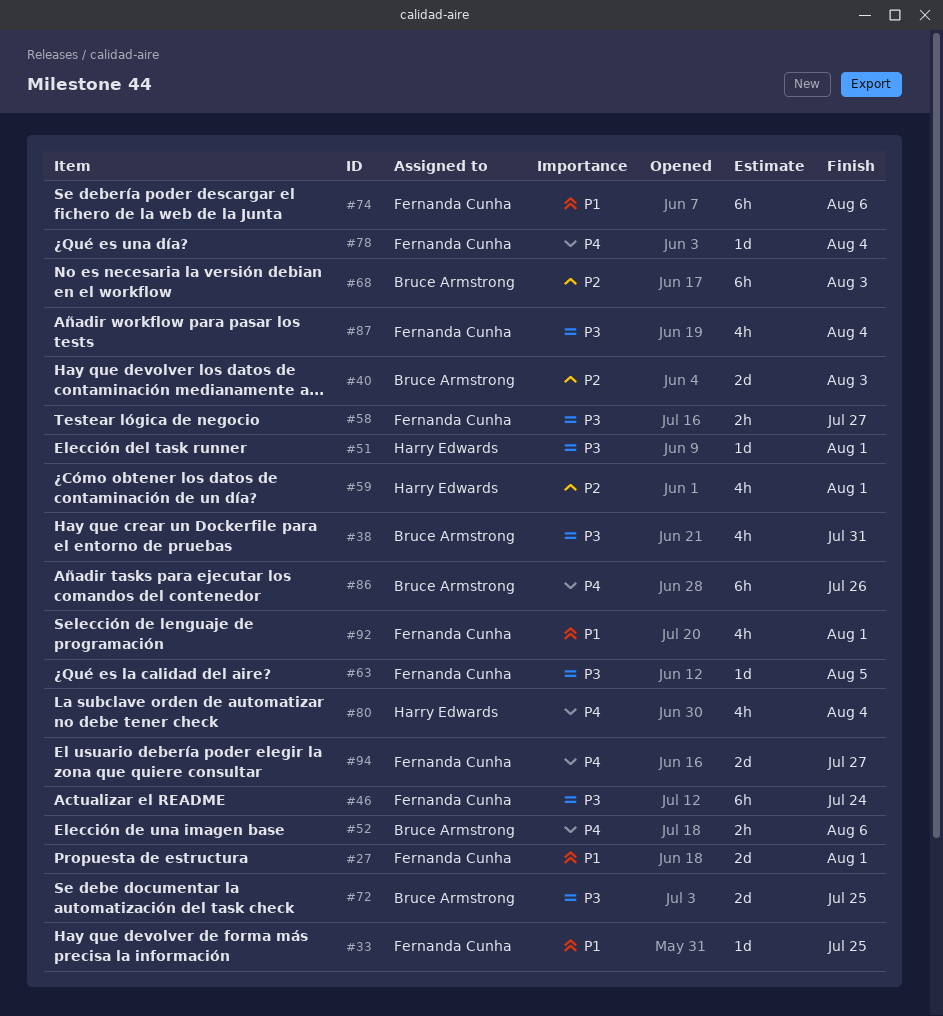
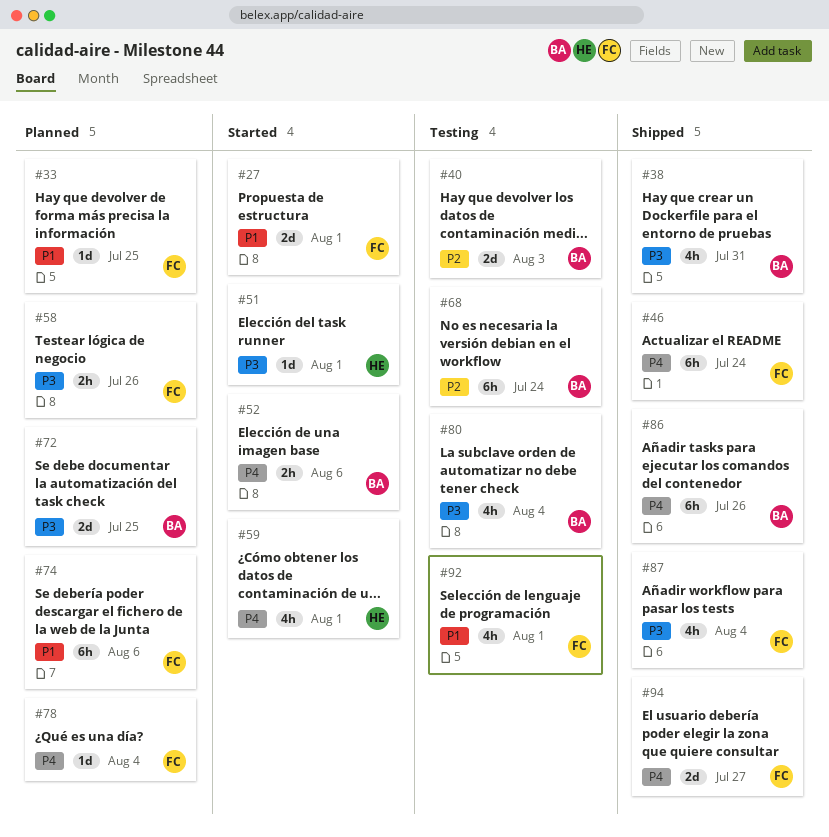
#46, priority: P3 -> P4
#58, due: Jul 27 -> Jul 26
#59, priority: P2 -> P4
#63: present -> none
#68, due: Aug 3 -> Jul 24
#80, owner: Harry Edwards -> Bruce Armstrong
#80, priority: P4 -> P3

